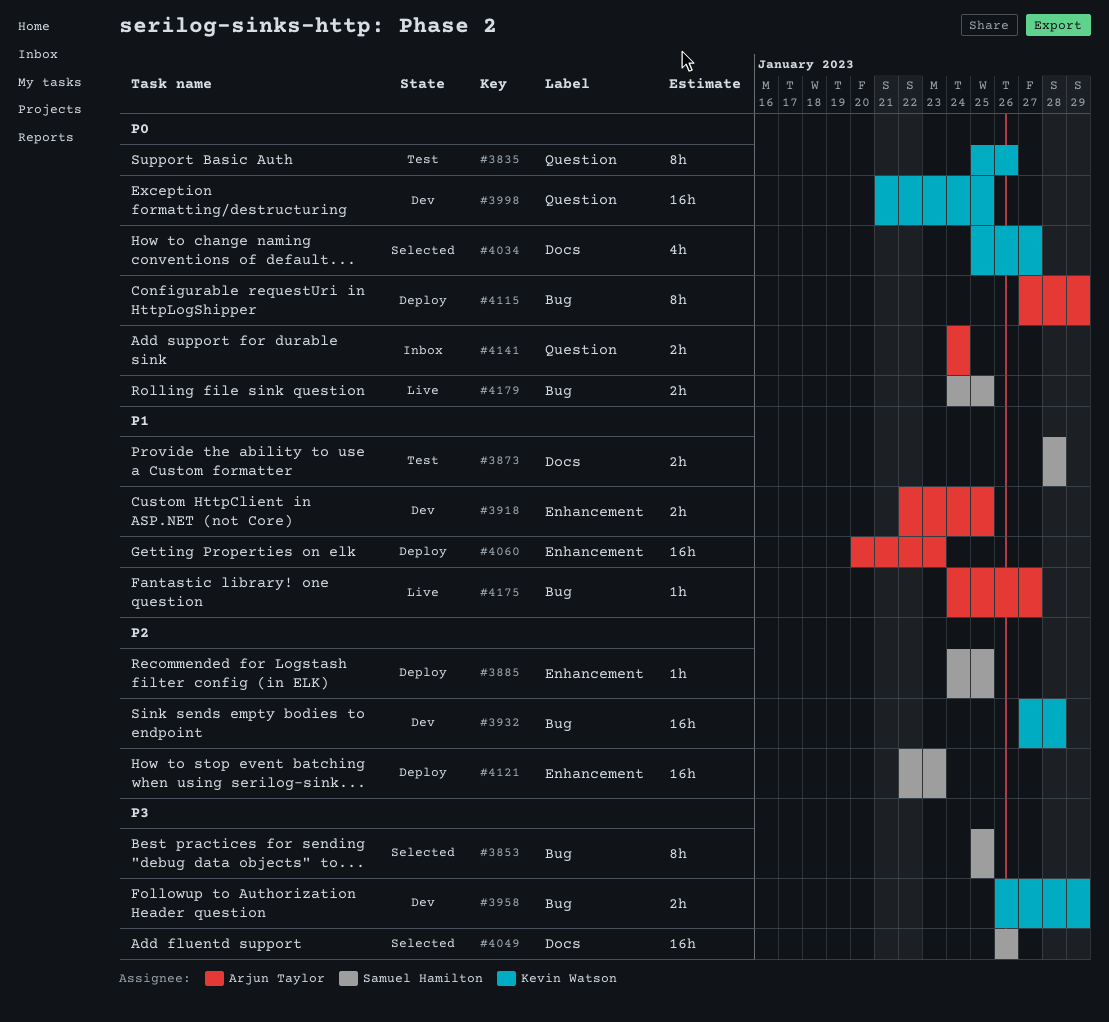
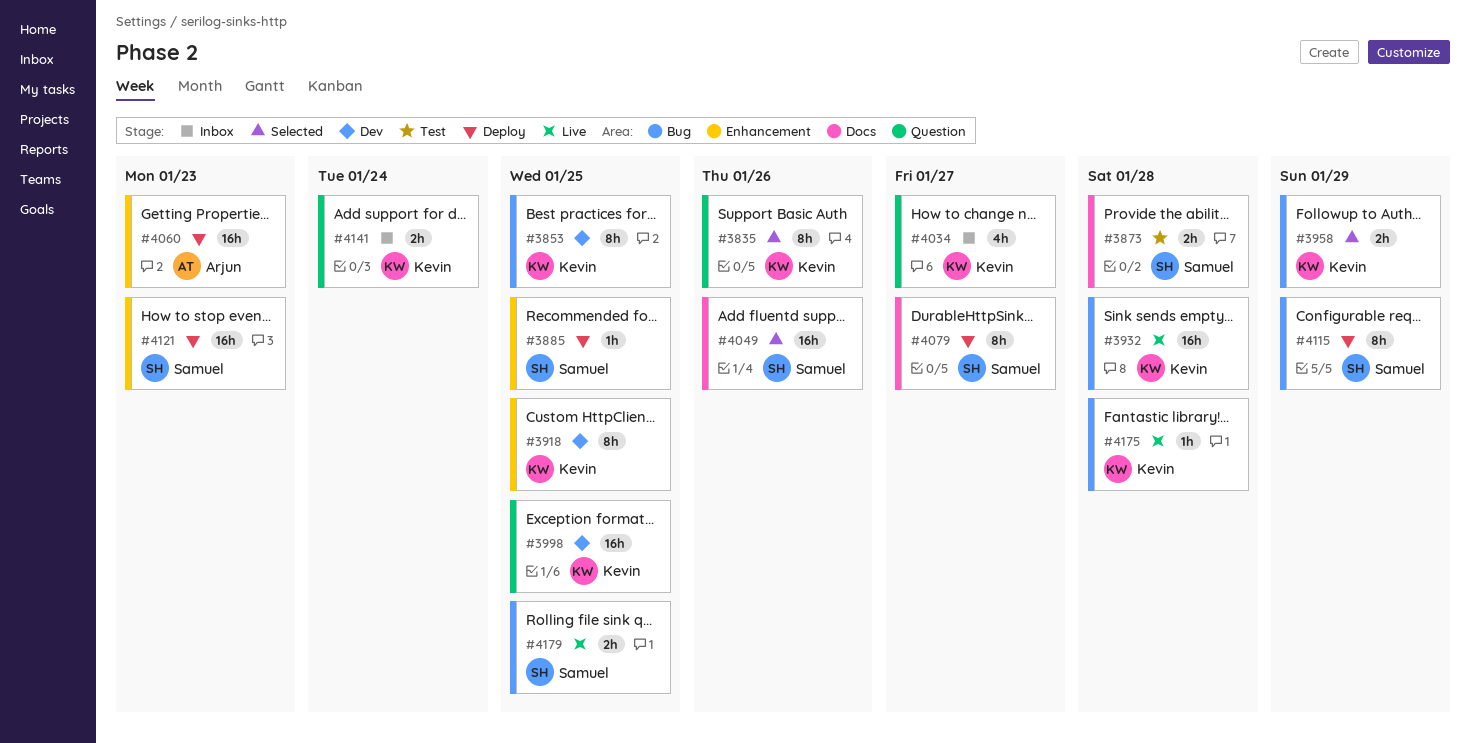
#3835, status: Test -> Selected
#3853, status: Selected -> Dev
#3853, owner: Samuel Hamilton -> Kevin Watson
#3918, owner: Arjun Taylor -> Kevin Watson
#3918, estimate: 2h -> 8h
#3932, status: Dev -> Live
#3958, status: Dev -> Selected
#4034, status: Selected -> Inbox
#4034, label: Docs -> Question
#4079: none -> present
#4115, owner: Arjun Taylor -> Samuel Hamilton
#4141, owner: Arjun Taylor -> Kevin Watson
#4175, owner: Arjun Taylor -> Kevin Watson
#4175, due: Jan 27 -> Jan 28

